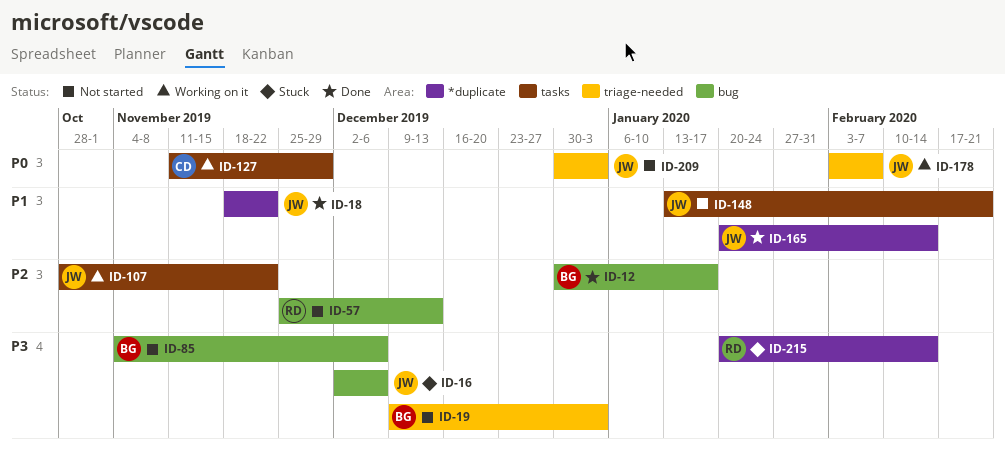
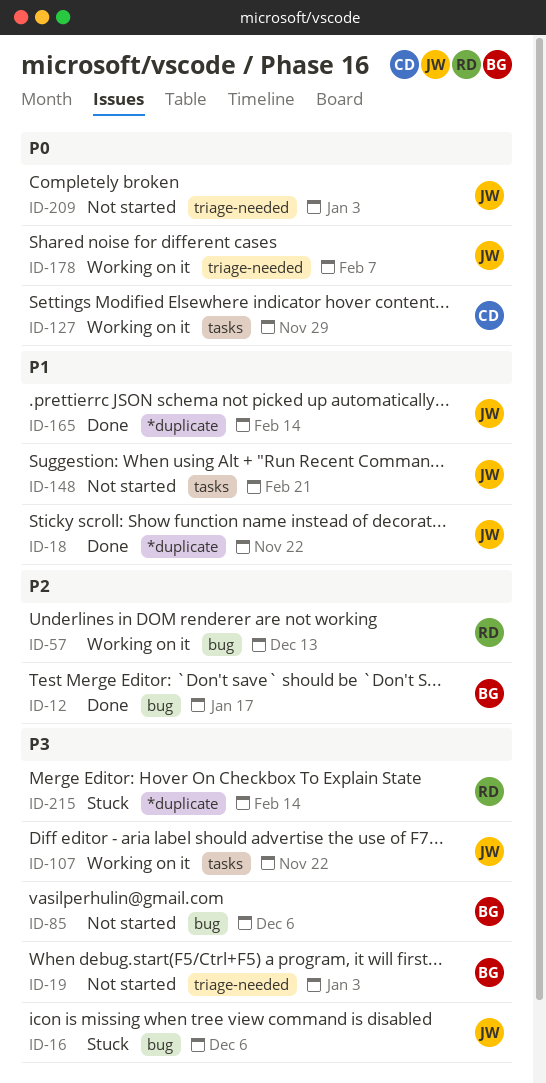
ID-57, status: Not started -> Working on it
ID-107, priority: P2 -> P3

